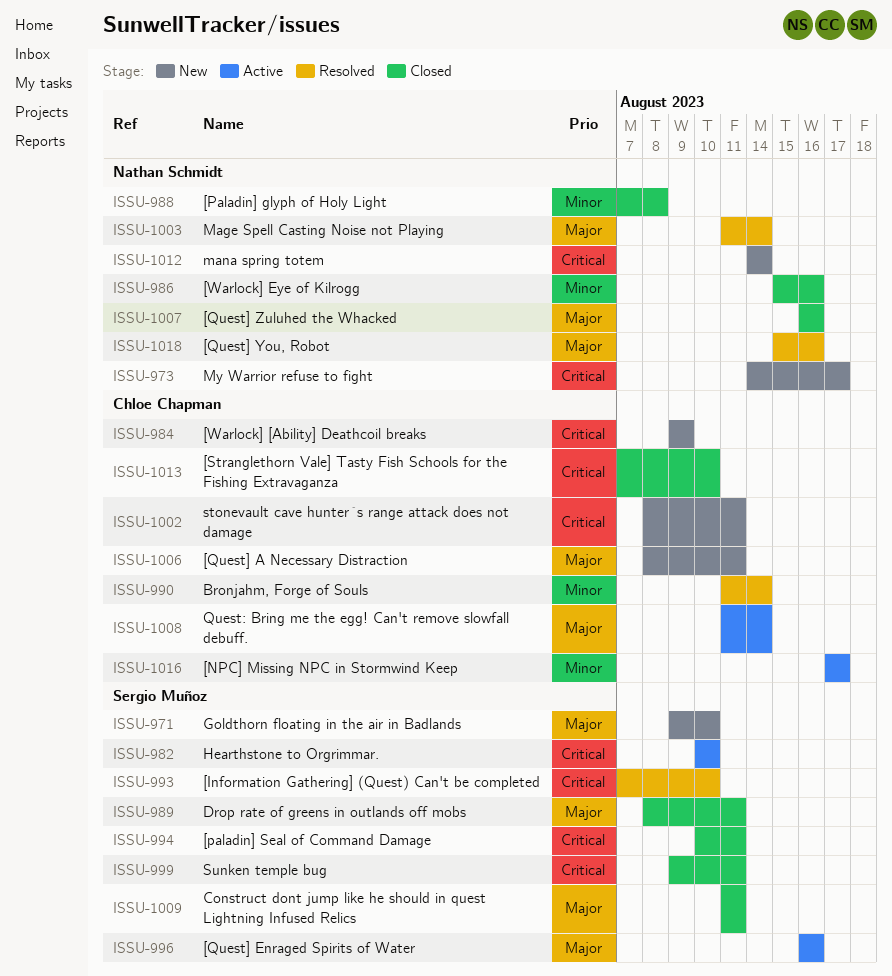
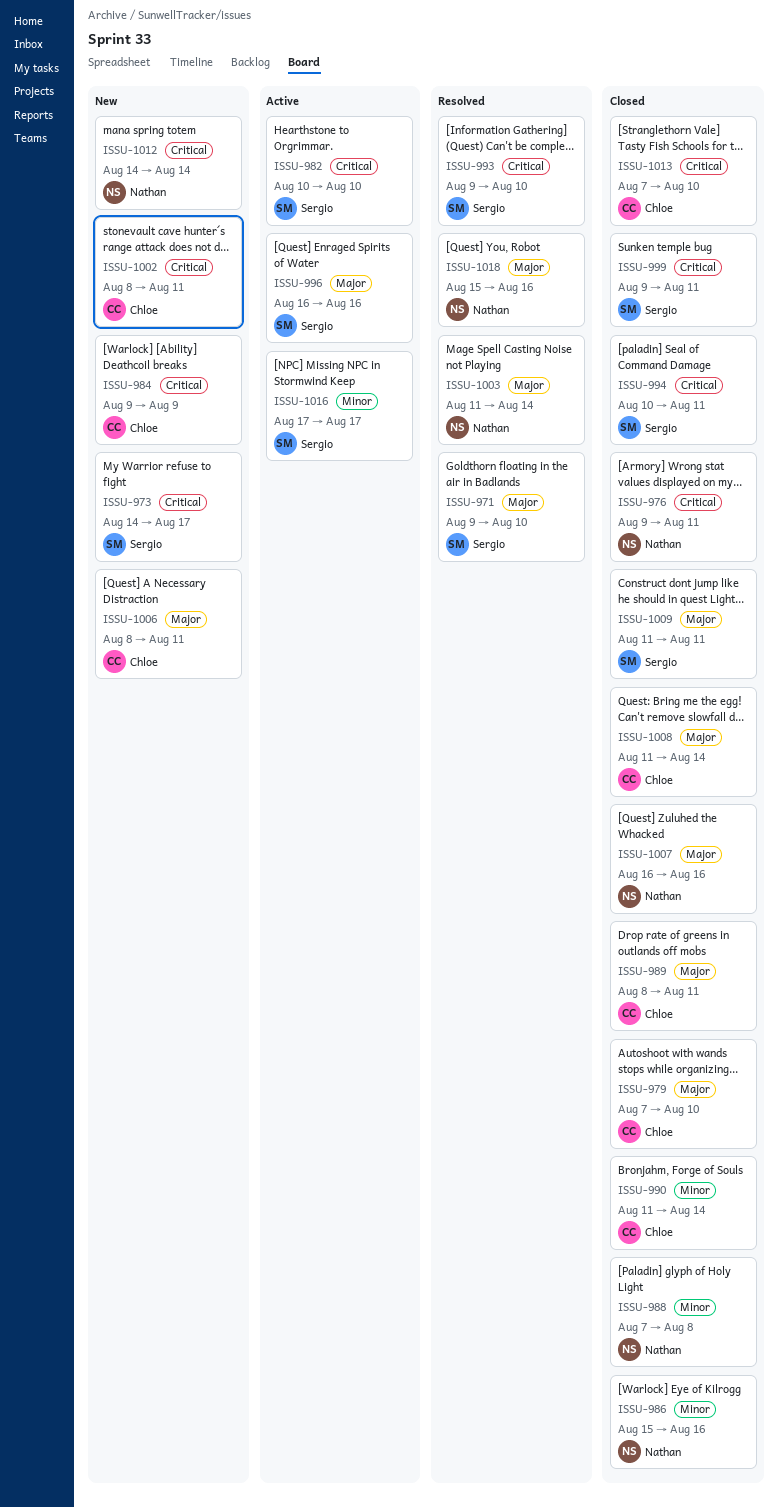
ISSU-971, status: New -> Resolved
ISSU-973, owner: Nathan Schmidt -> Sergio Muñoz
ISSU-976: none -> present
ISSU-979: none -> present
ISSU-989, owner: Sergio Muñoz -> Chloe Chapman
ISSU-990, status: Resolved -> Closed
ISSU-993, start: Aug 7 -> Aug 9
ISSU-1008, status: Active -> Closed
ISSU-1016, owner: Chloe Chapman -> Sergio Muñoz

